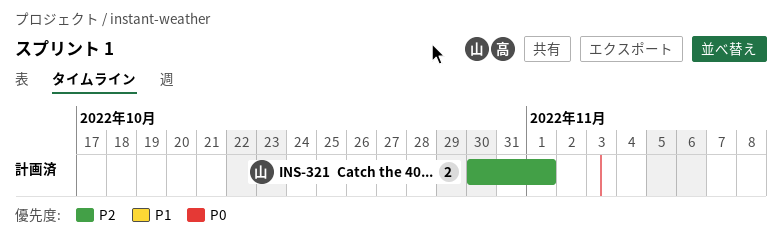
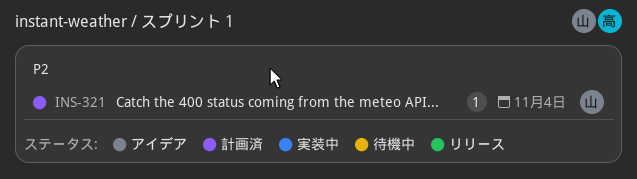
INS-321, estimate: 2 -> 1
INS-321, due: Nov 1 -> Nov 4

